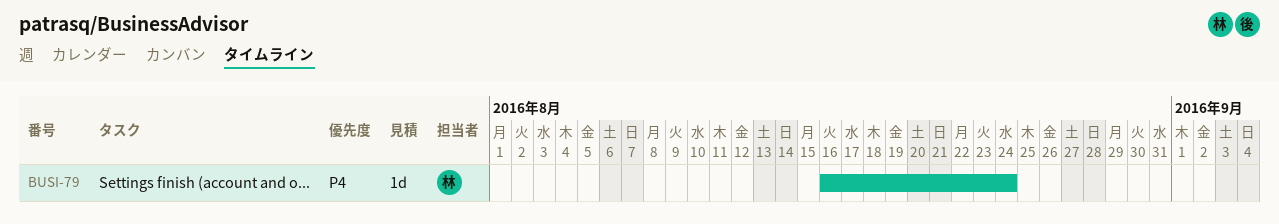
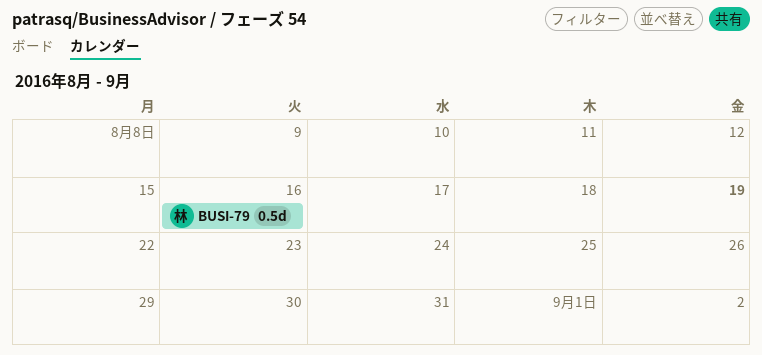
BUSI-79, estimate: 1d -> 0.5d
BUSI-79, due: Aug 24 -> Aug 16

